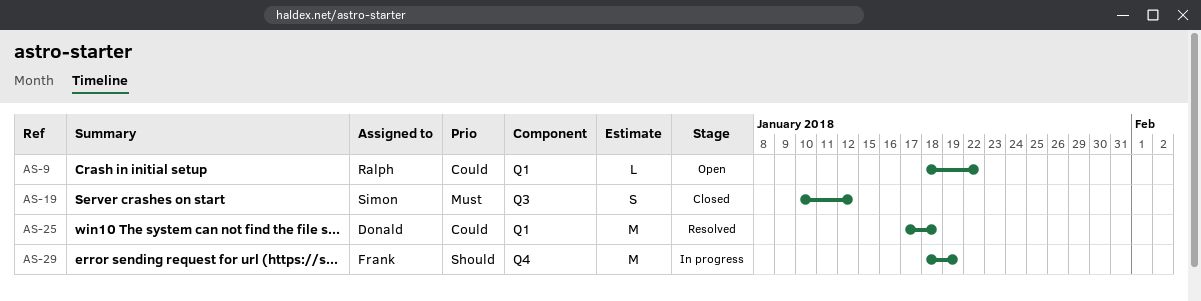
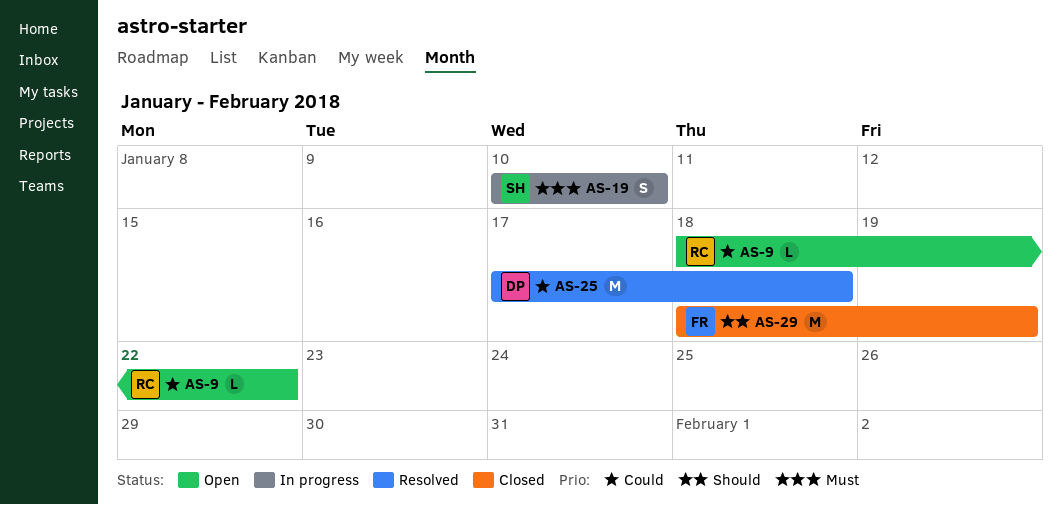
AS-19, status: Closed -> In progress
AS-19, due: Jan 12 -> Jan 10
AS-29, status: In progress -> Closed

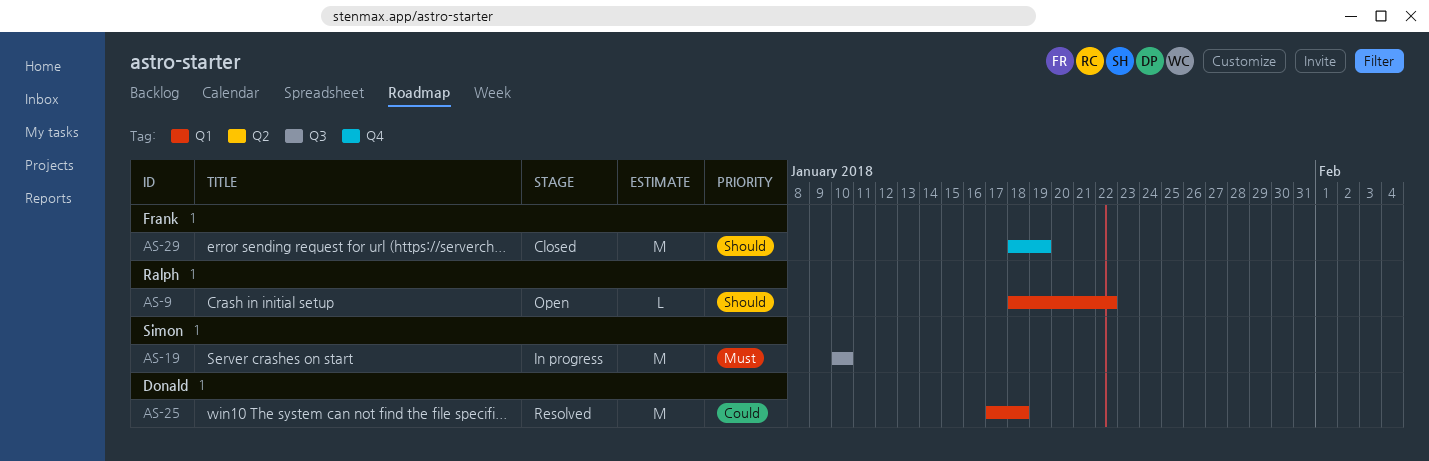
AS-9, priority: Could -> Should
AS-19, estimate: S -> M

